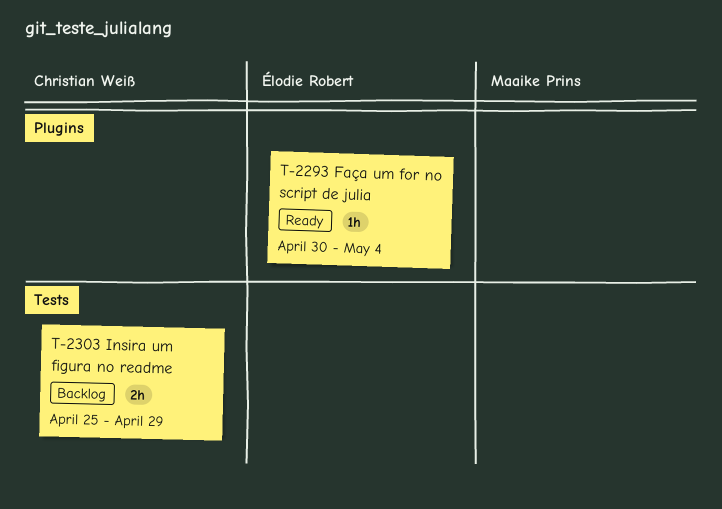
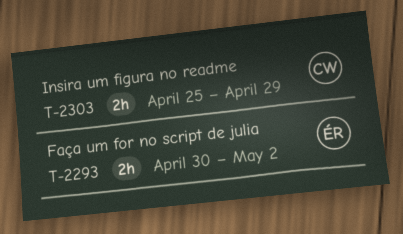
T-2293, estimate: 1h -> 2h
T-2293, due: May 4 -> May 2

